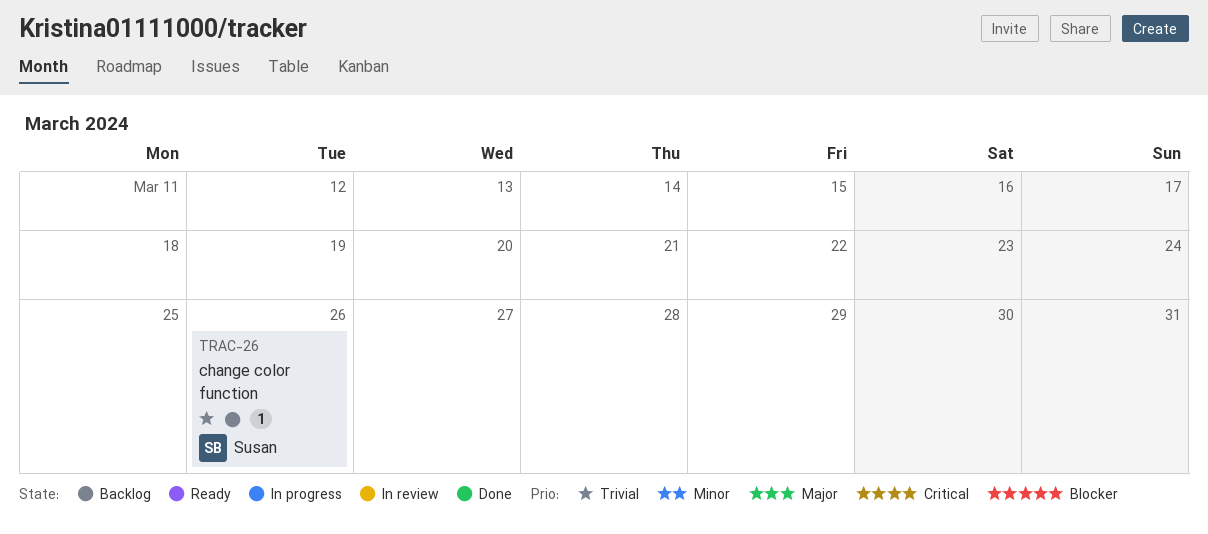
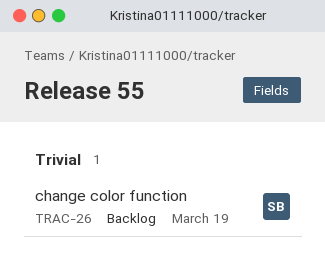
TRAC-26, due: Mar 26 -> Mar 19

